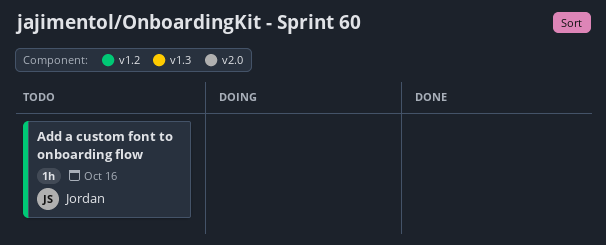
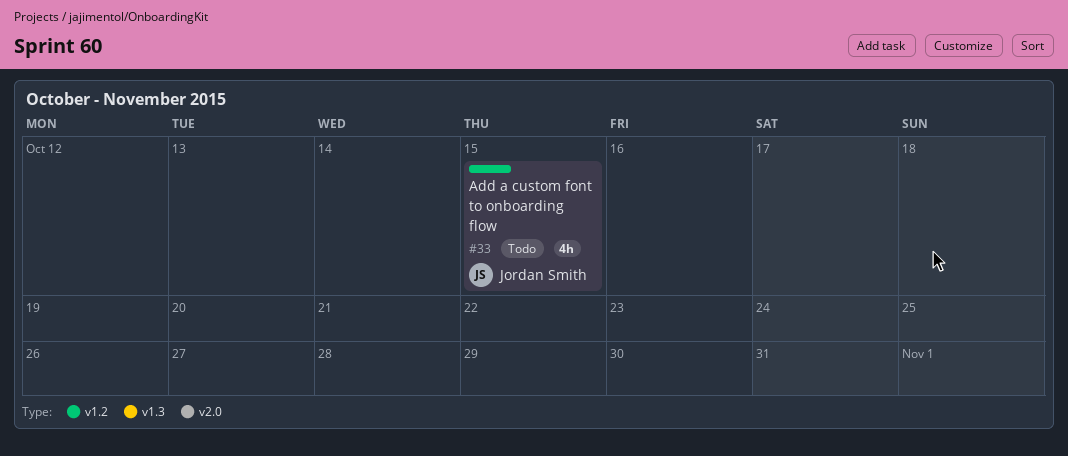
Add a custom font to onboarding flow, estimate: 1h -> 4h
Add a custom font to onboarding flow, due: Oct 16 -> Oct 15

